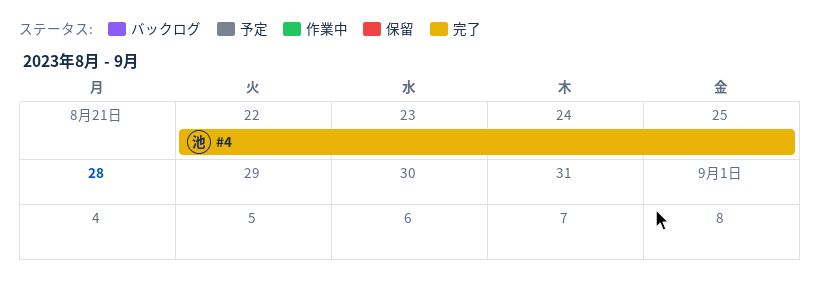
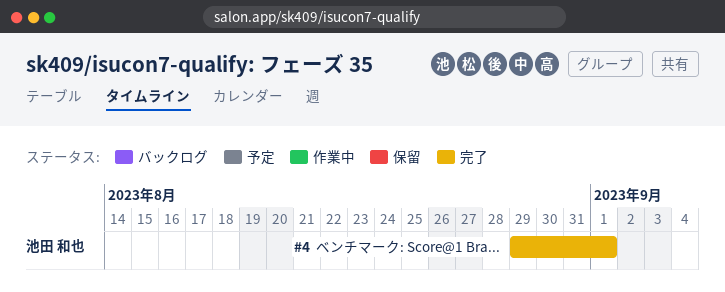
#4, start: Aug 22 -> Aug 29
#4, due: Aug 25 -> Sep 1

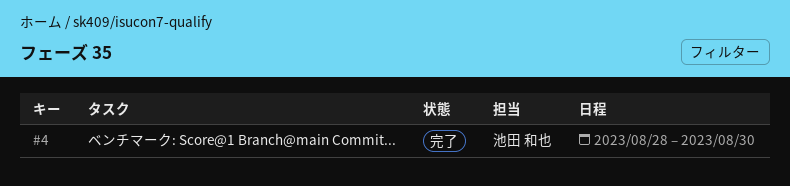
#4, start: Aug 29 -> Aug 28
#4, due: Sep 1 -> Aug 30

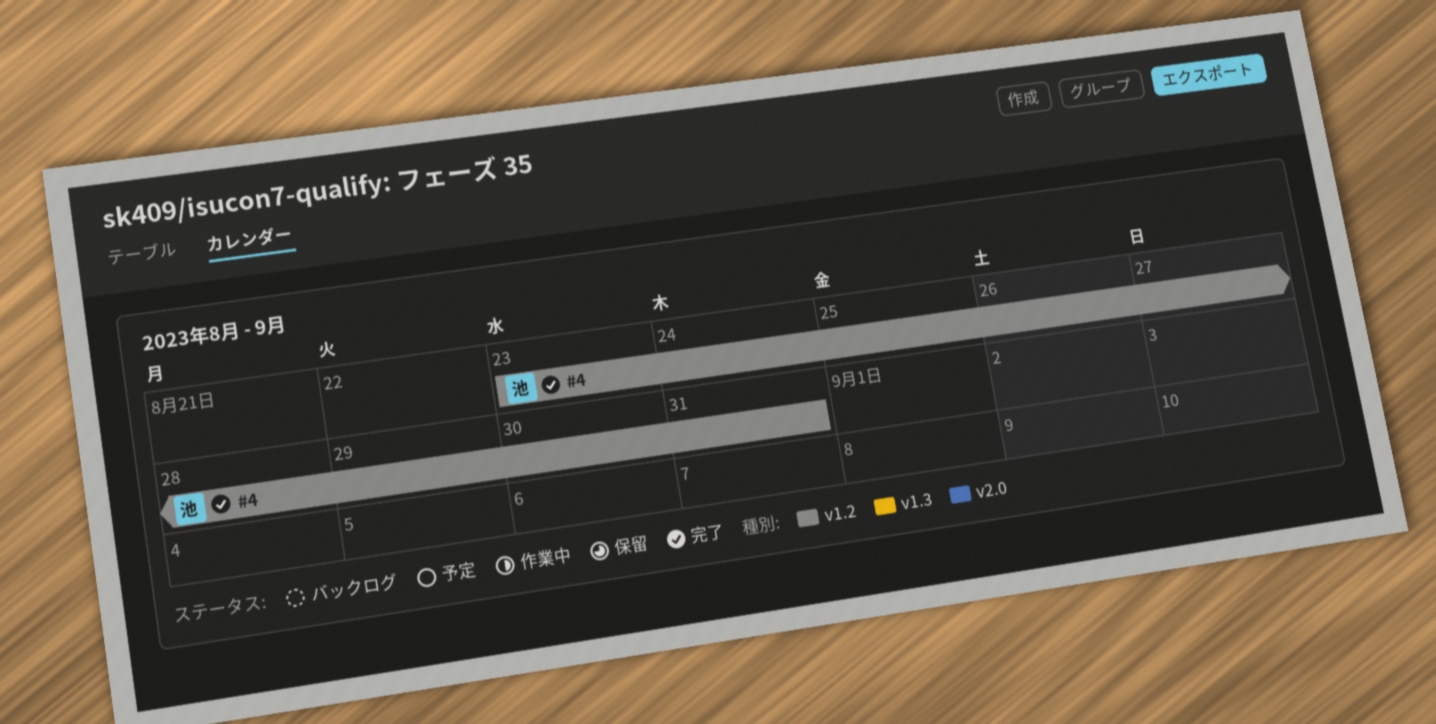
#4, start: Aug 28 -> Aug 23
#4, due: Aug 30 -> Aug 31

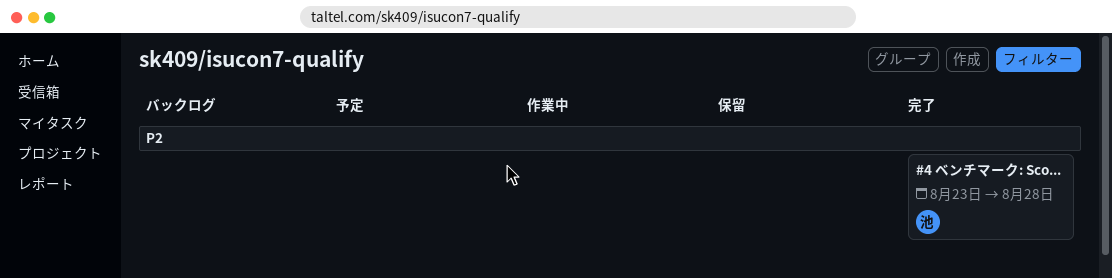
#4, due: Aug 31 -> Aug 28

